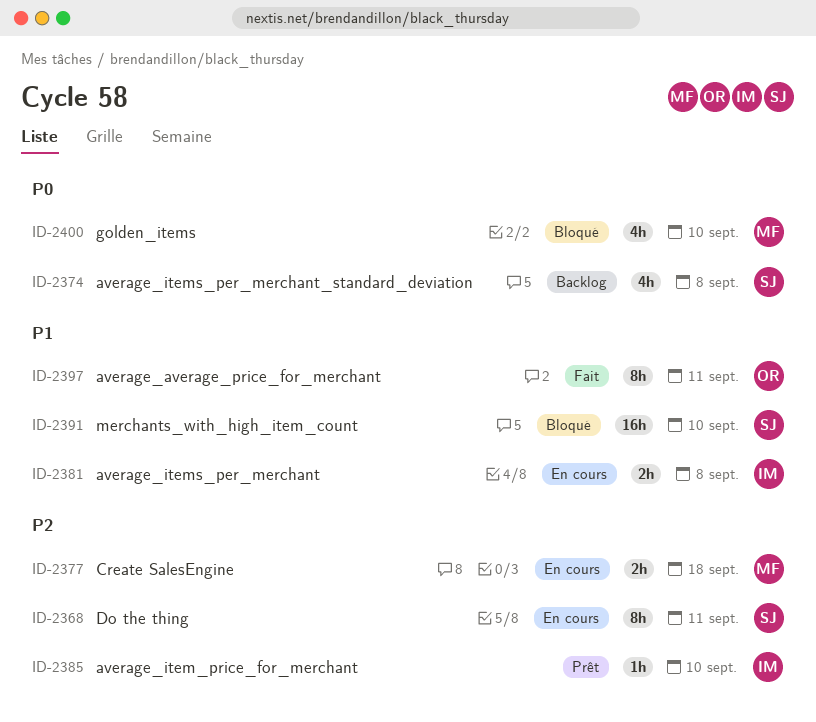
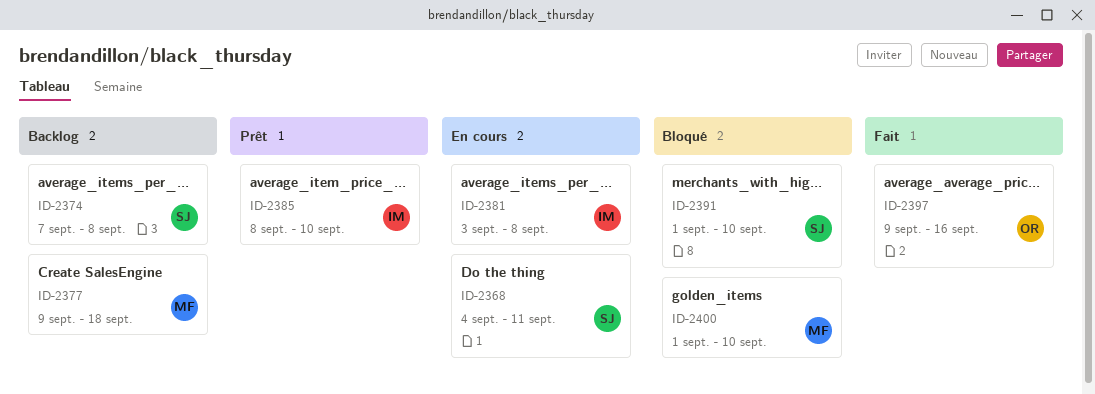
ID-2377, status: En cours -> Backlog
ID-2397, due: Sep 11 -> Sep 16

